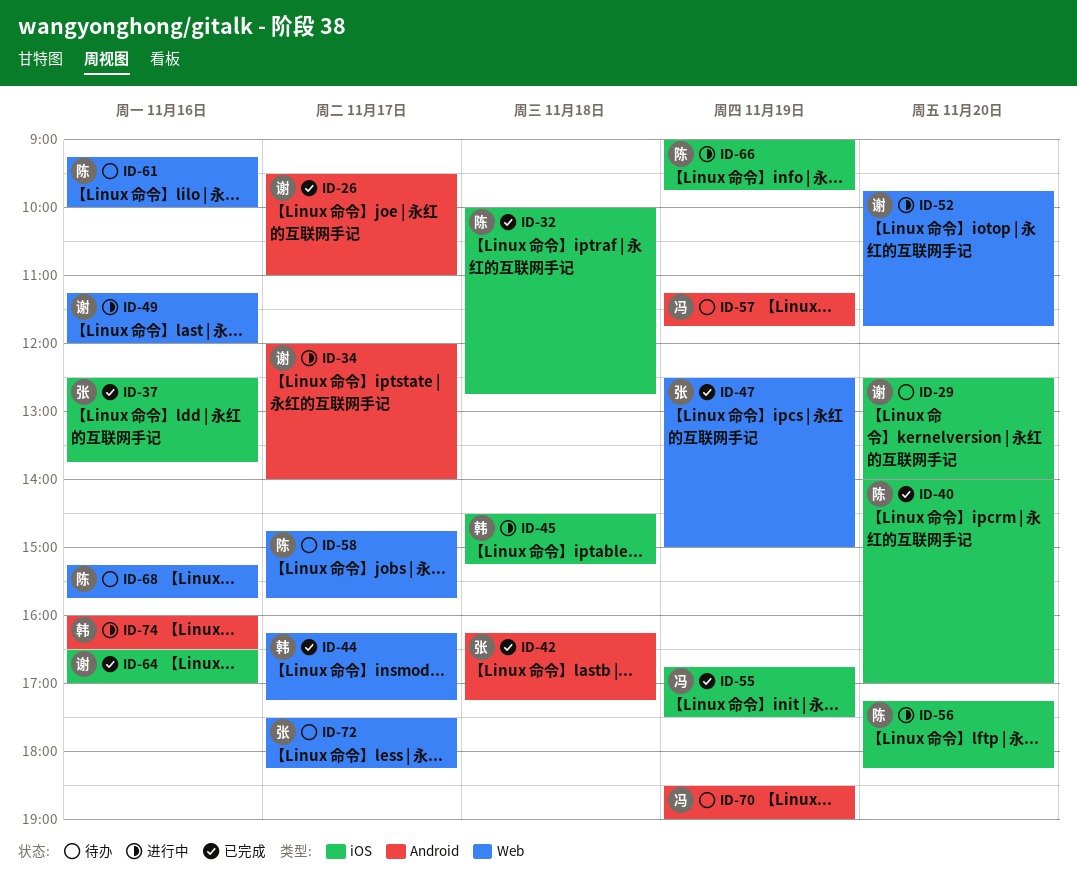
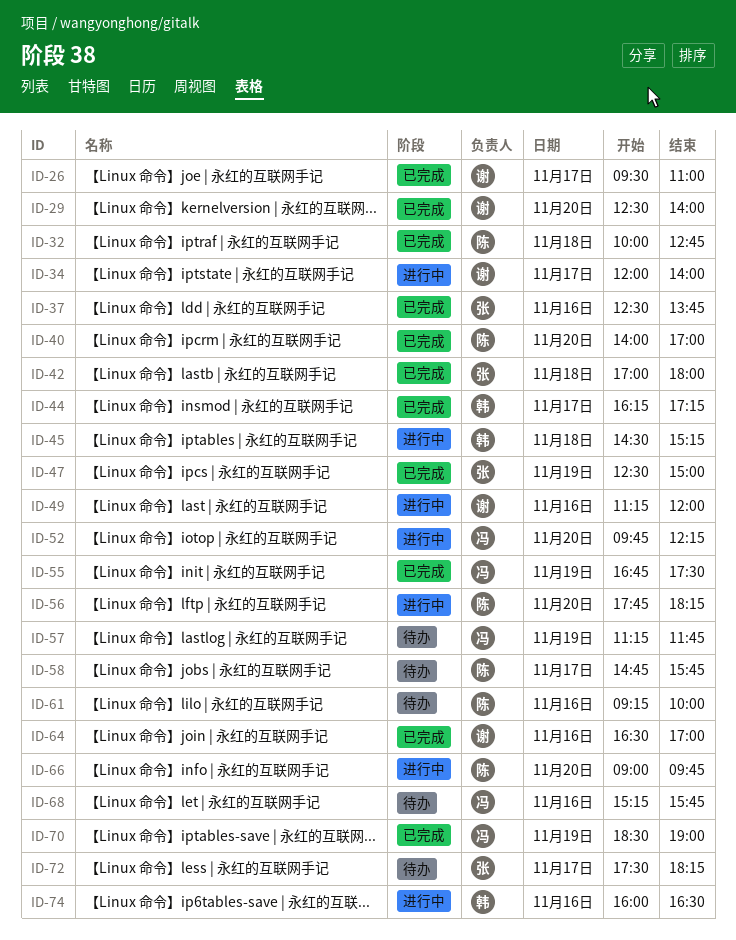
ID-29, status: 待办 -> 已完成
ID-42, begins: 16:15 -> 17:00
ID-42, ends: 17:15 -> 18:00
ID-52, owner: 谢 -> 冯
ID-52, ends: 11:45 -> 12:15
ID-56, begins: 17:15 -> 17:45
ID-66, day: Nov 19 -> Nov 20
ID-68, owner: 陈 -> 冯
ID-70, status: 待办 -> 已完成

